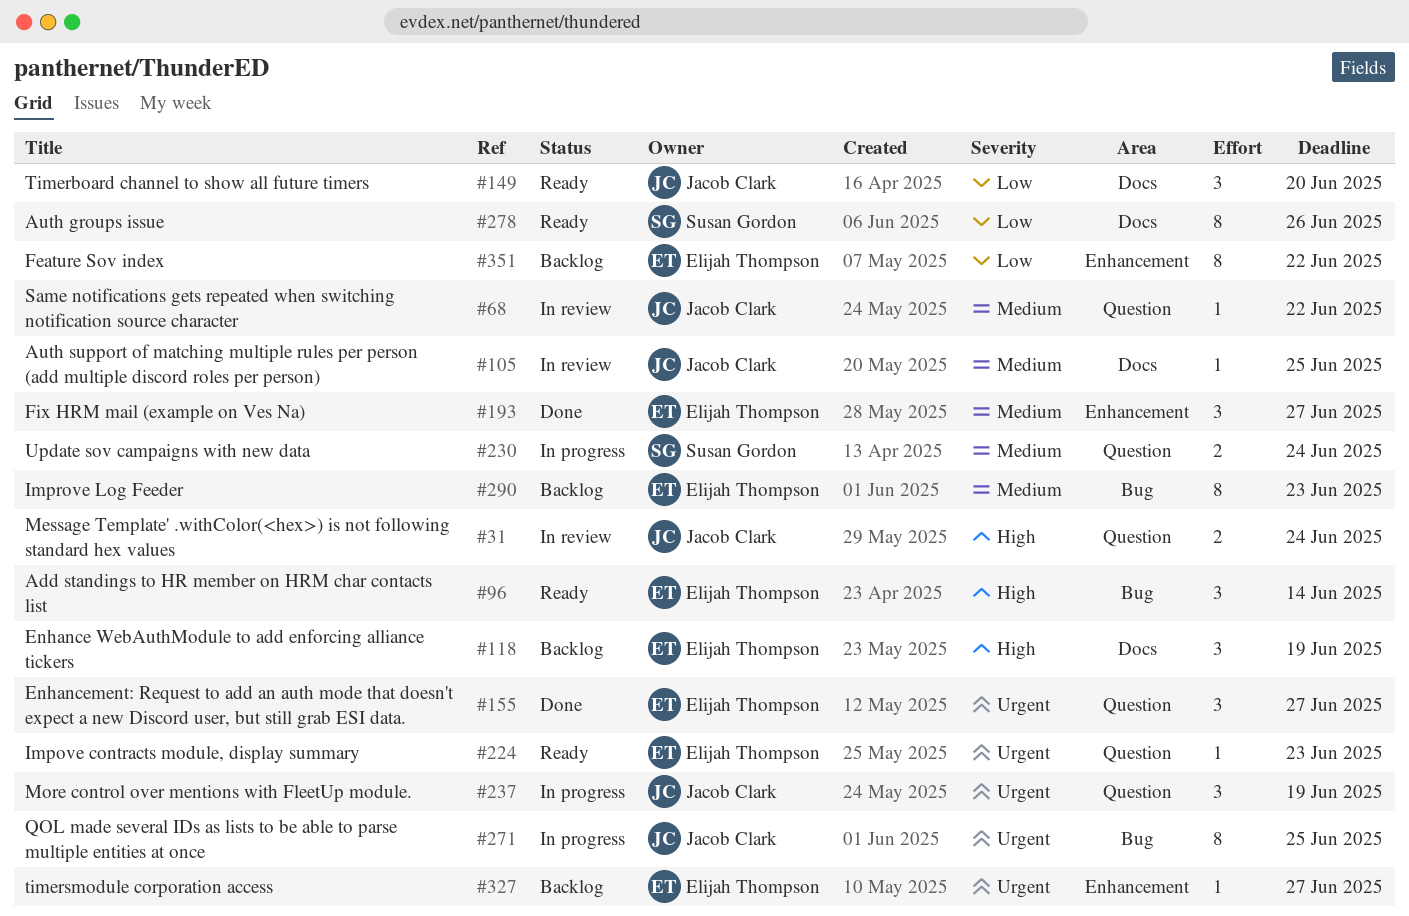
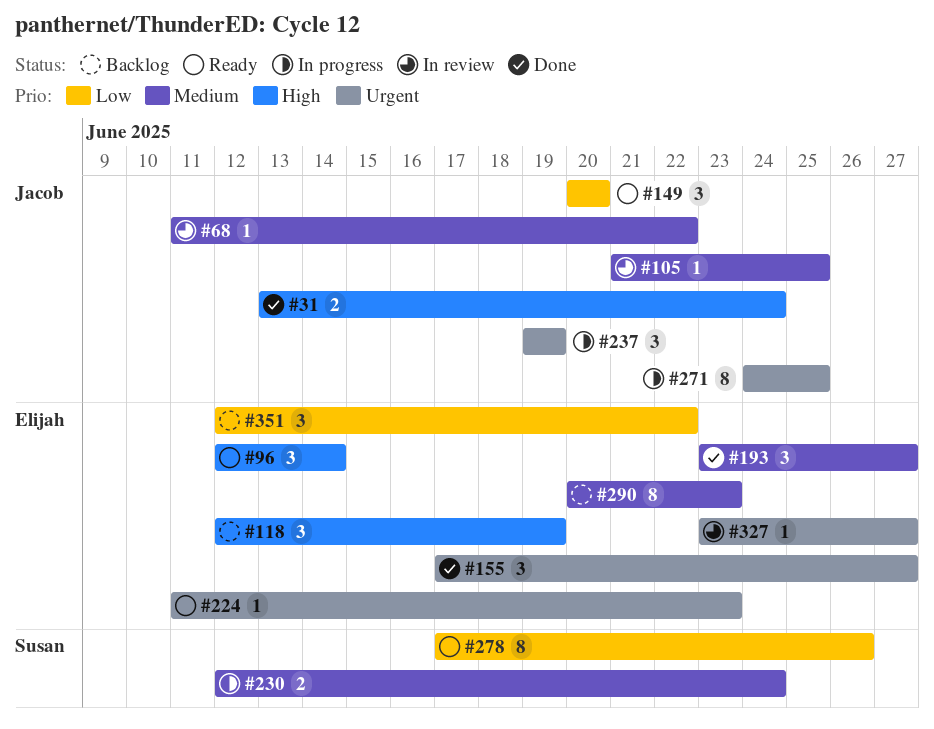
#31, status: In review -> Done
#327, status: Backlog -> In review
#351, estimate: 8 -> 3

